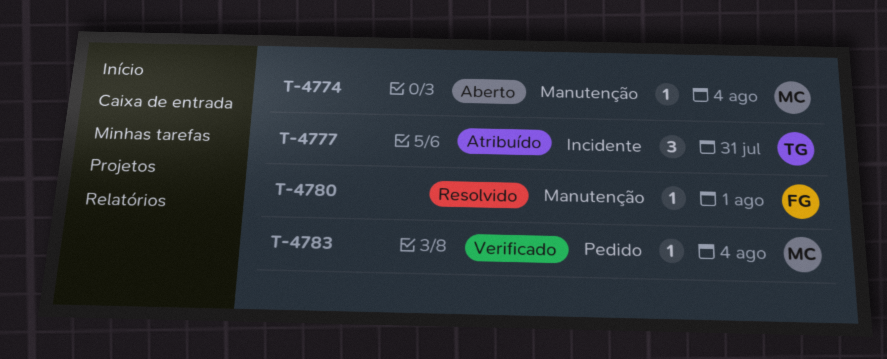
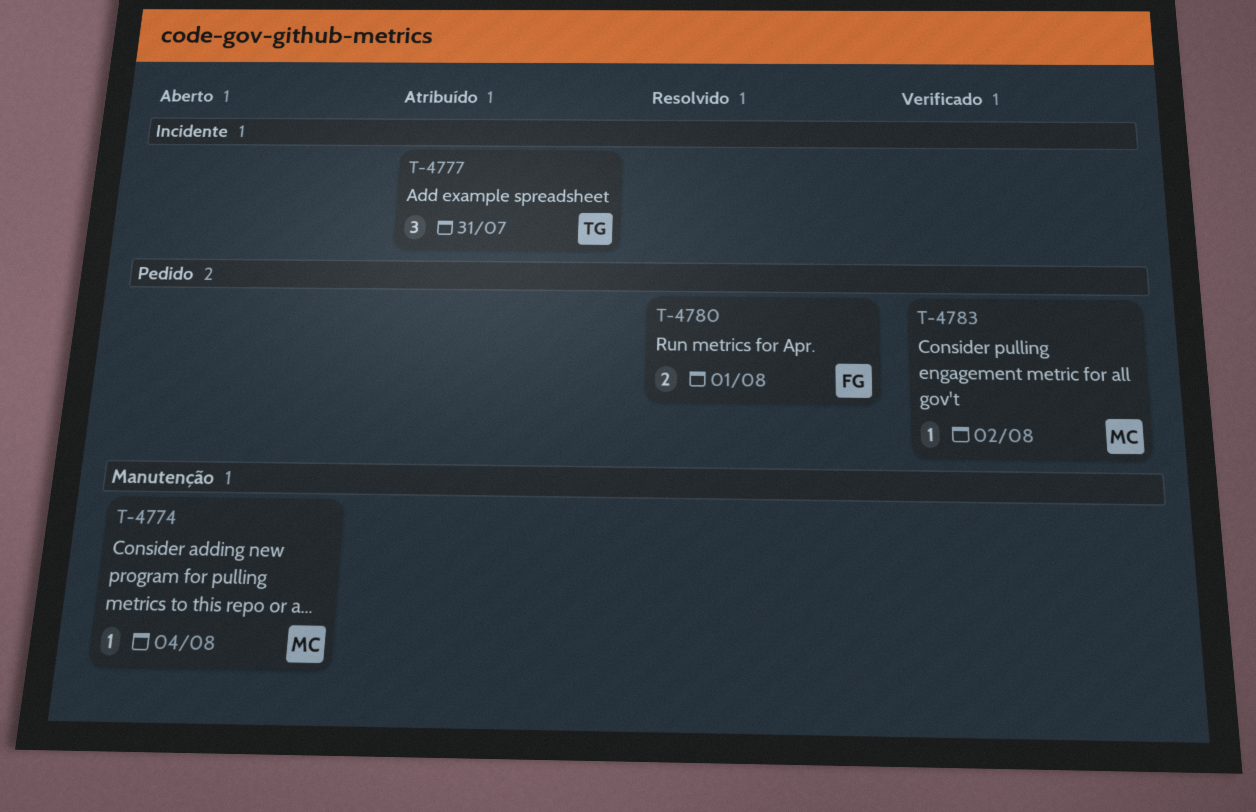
T-4780, label: Manutenção -> Pedido
T-4780, estimate: 1 -> 2
T-4783, due: Aug 4 -> Aug 2

